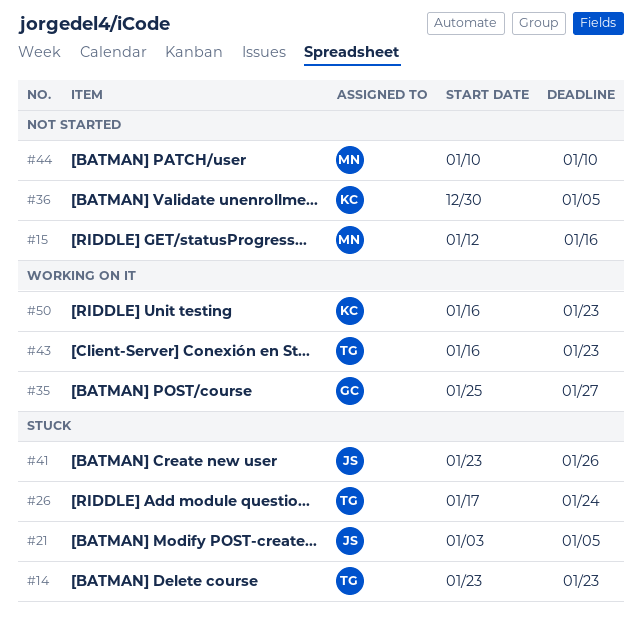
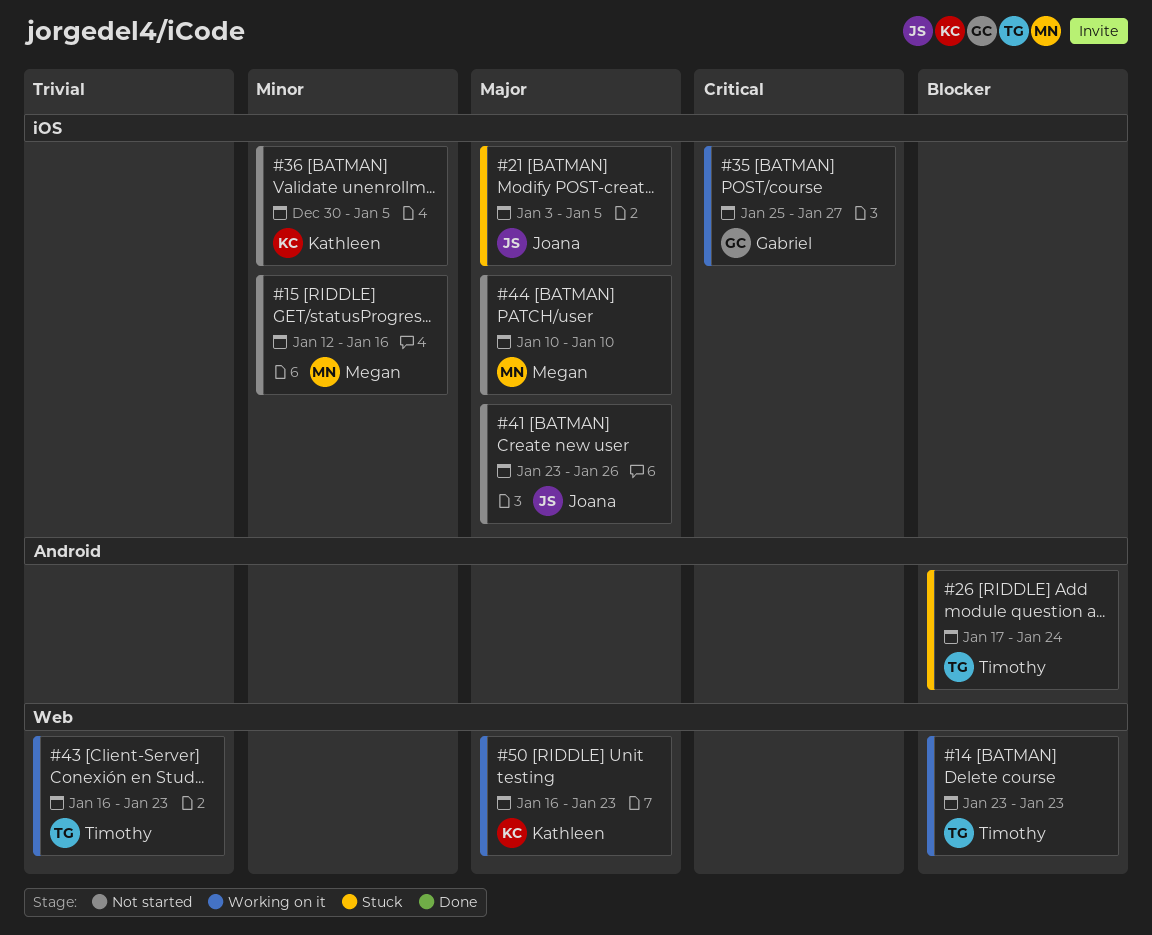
#14, status: Stuck -> Working on it
#41, status: Stuck -> Not started

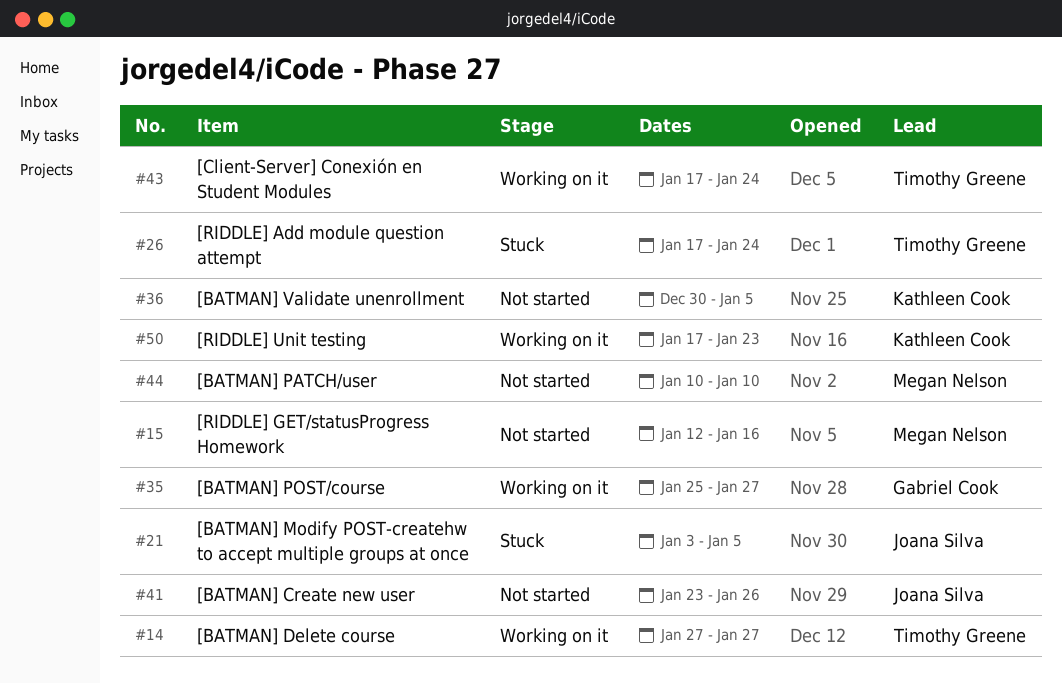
#14, start: Jan 23 -> Jan 27
#14, due: Jan 23 -> Jan 27
#43, start: Jan 16 -> Jan 17
#43, due: Jan 23 -> Jan 24
#50, start: Jan 16 -> Jan 17

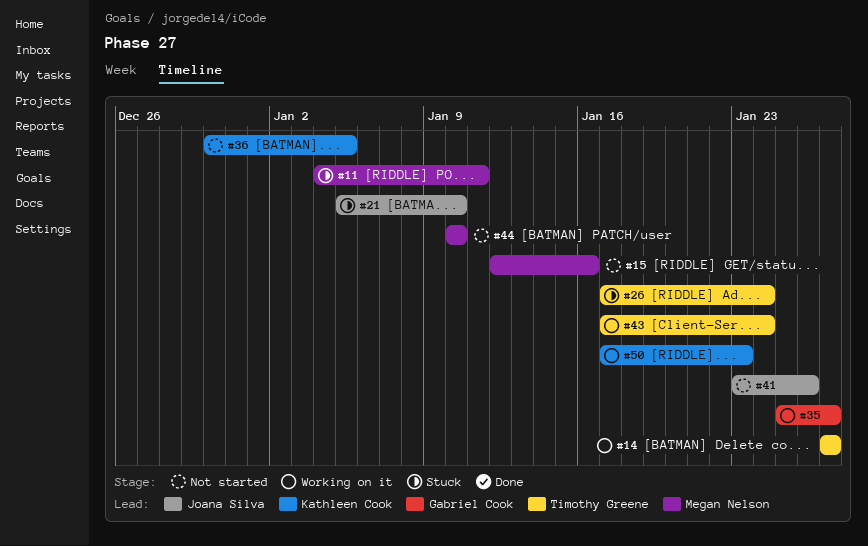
#11: none -> present
#21, start: Jan 3 -> Jan 5
#21, due: Jan 5 -> Jan 10

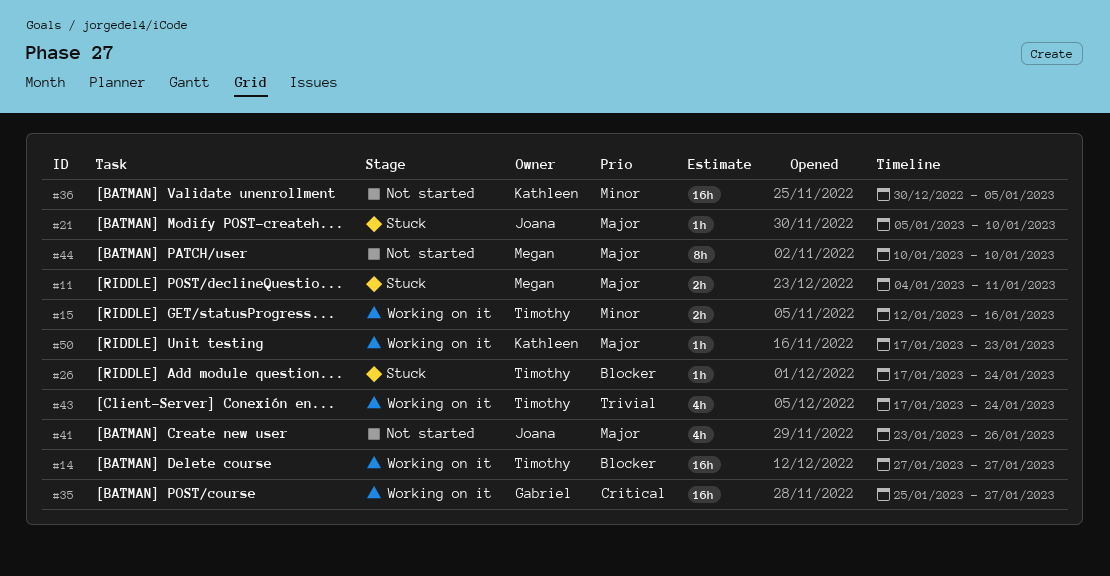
#15, status: Not started -> Working on it
#15, owner: Megan Nelson -> Timothy Greene

